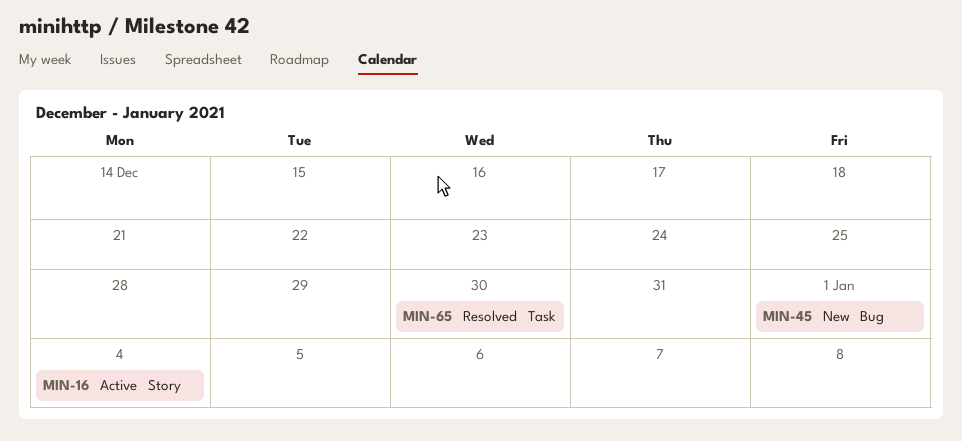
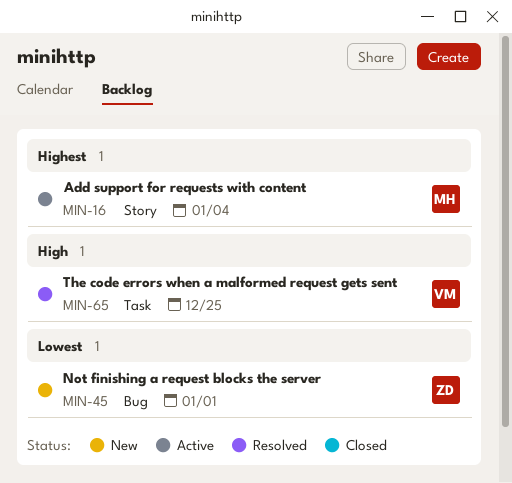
MIN-65, due: Dec 30 -> Dec 25

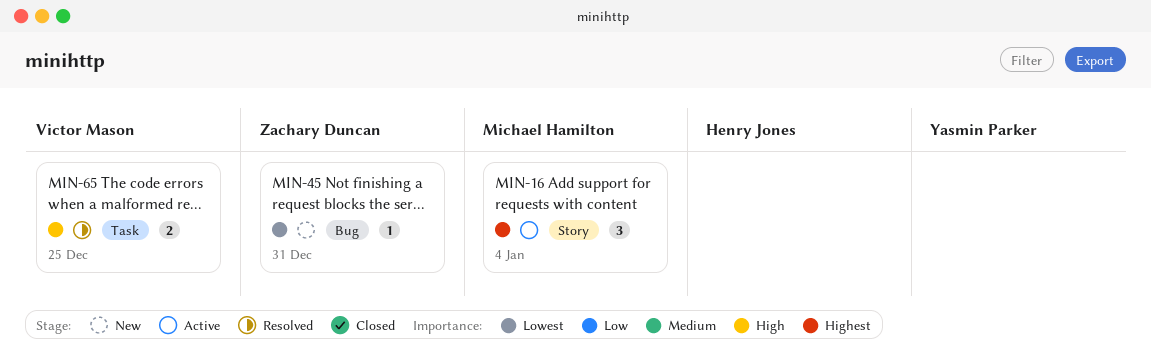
MIN-45, due: Jan 1 -> Dec 31

